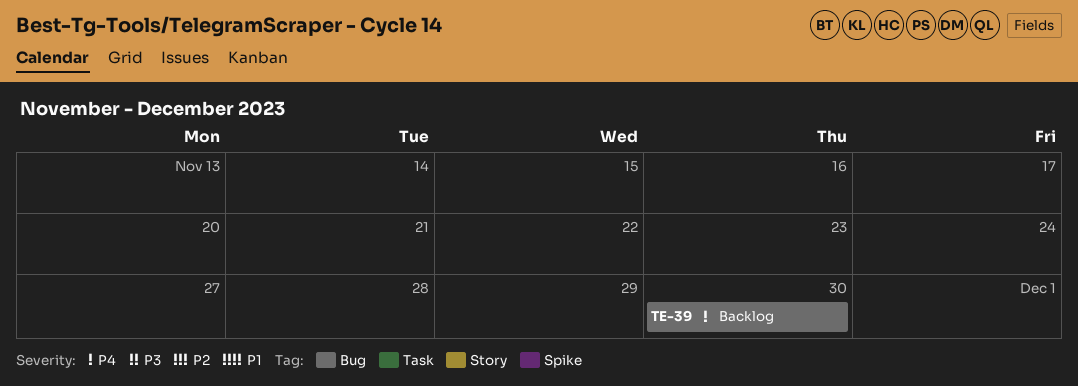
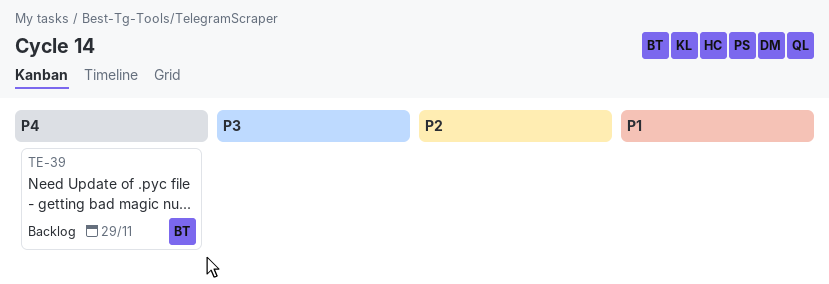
TE-39, due: Nov 30 -> Nov 29

